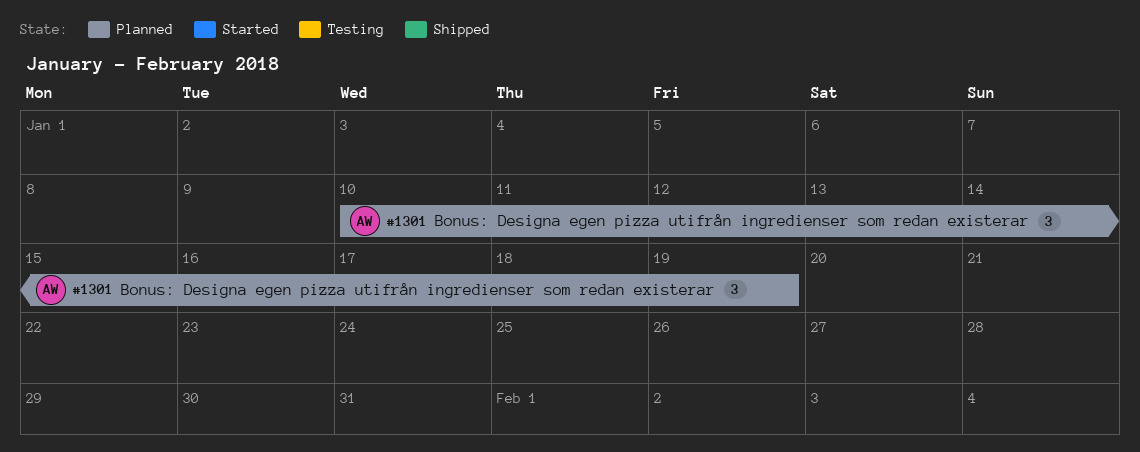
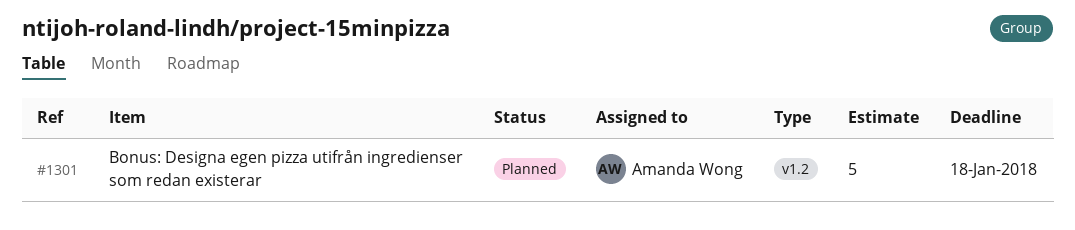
#1301, estimate: 3 -> 5
#1301, due: Jan 19 -> Jan 18

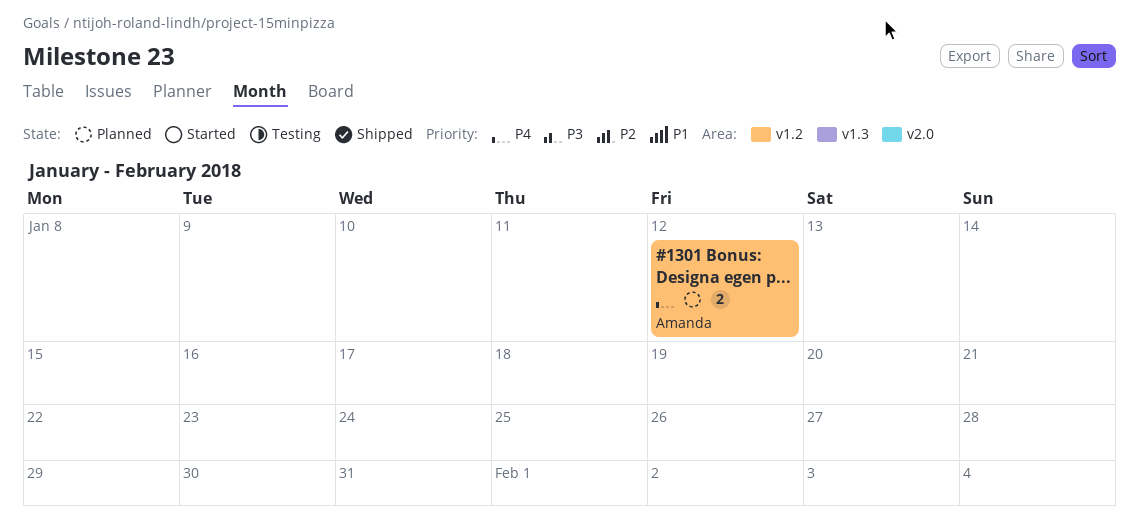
#1301, estimate: 5 -> 2
#1301, due: Jan 18 -> Jan 12

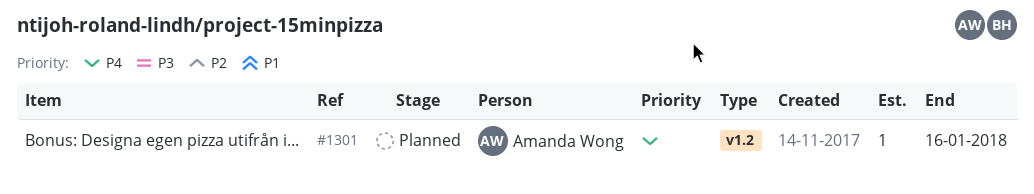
#1301, estimate: 2 -> 1
#1301, due: Jan 12 -> Jan 16

